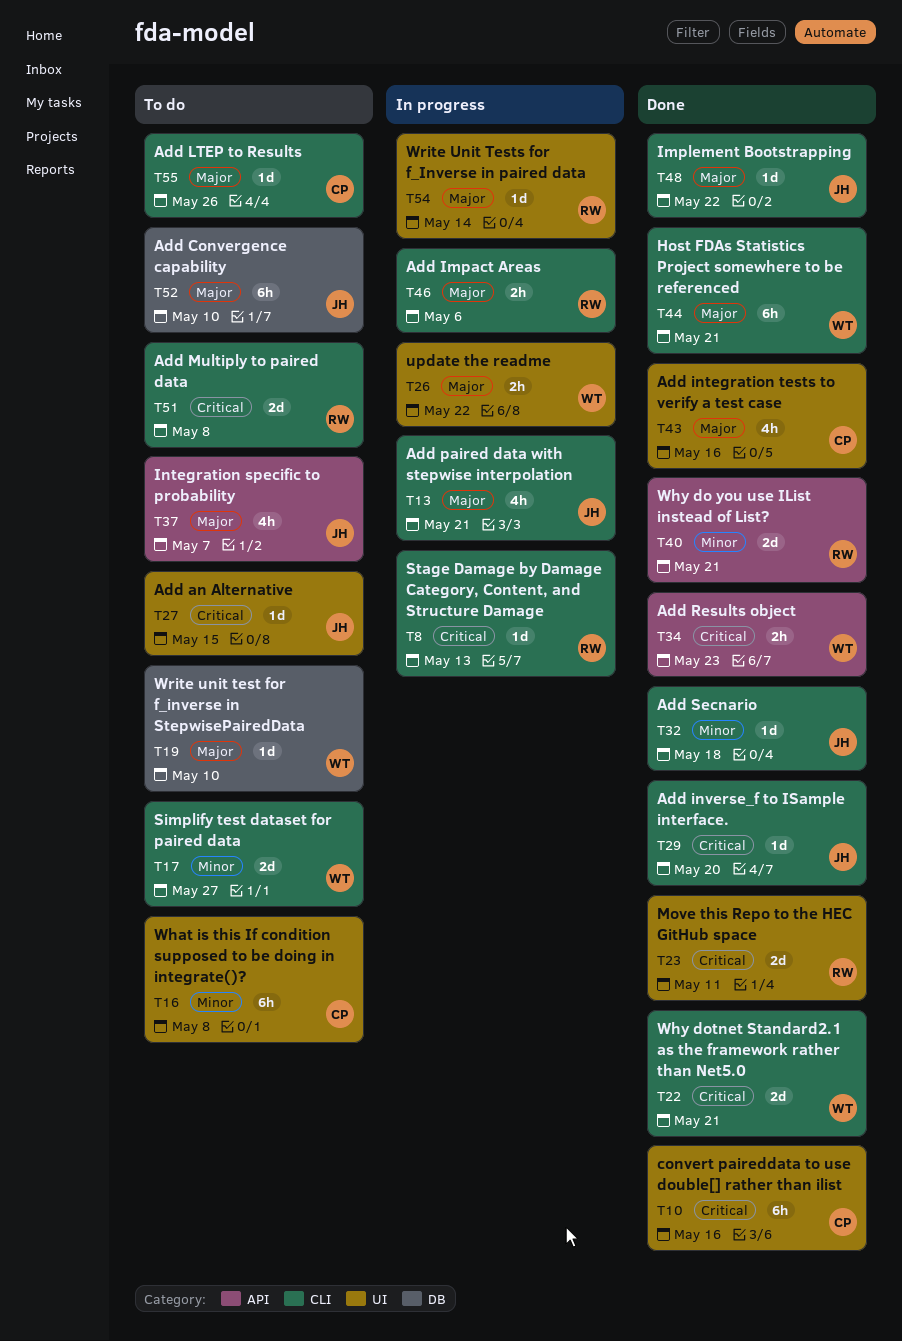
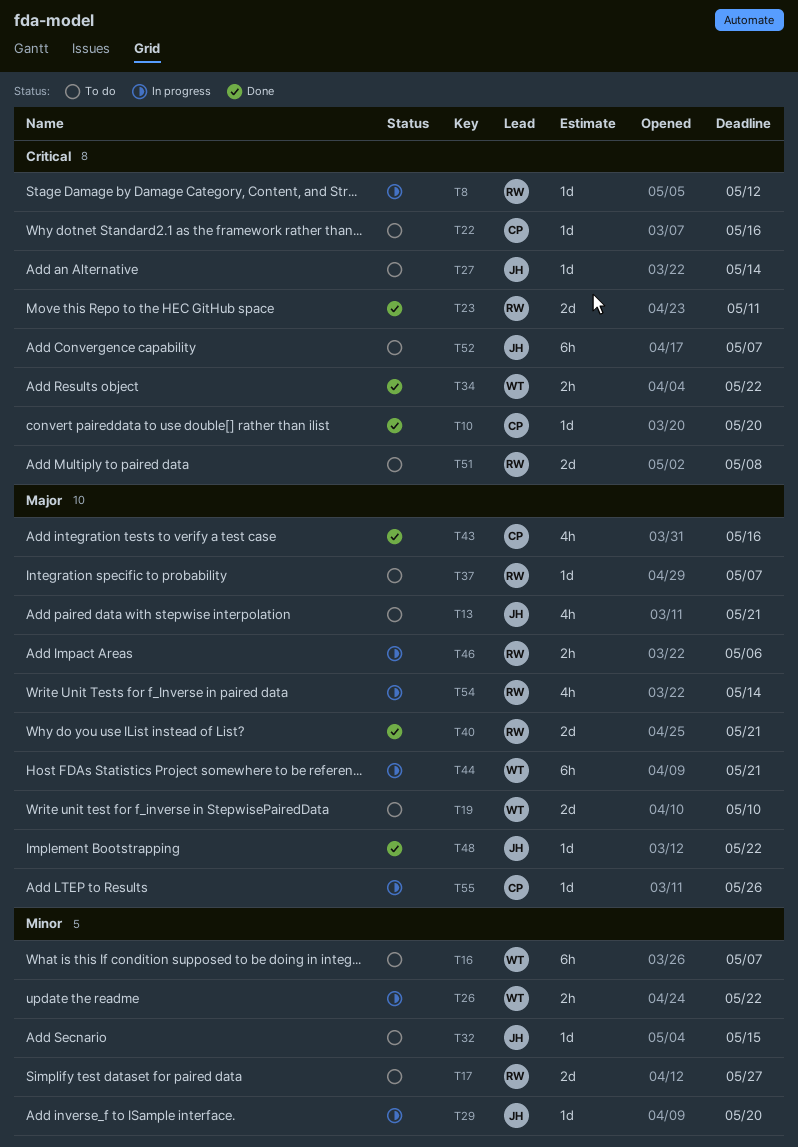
T8, due: May 13 -> May 12
T10, estimate: 6h -> 1d
T10, due: May 16 -> May 20
T13, status: In progress -> To do
T16, owner: CP -> WT
T16, due: May 8 -> May 7
T17, owner: WT -> RW
T19, estimate: 1d -> 2d
T22, status: Done -> To do
T22, owner: WT -> CP
T22, estimate: 2d -> 1d
T22, due: May 21 -> May 16
T26, priority: Major -> Minor
T27, due: May 15 -> May 14
T29, status: Done -> In progress
T29, priority: Critical -> Minor
T32, status: Done -> To do
T32, due: May 18 -> May 15
T34, due: May 23 -> May 22
T37, owner: JH -> RW
T37, estimate: 4h -> 1d
T40, priority: Minor -> Major
T44, status: Done -> In progress
T52, priority: Major -> Critical
T52, due: May 10 -> May 7
T54, estimate: 1d -> 4h
T55, status: To do -> In progress

